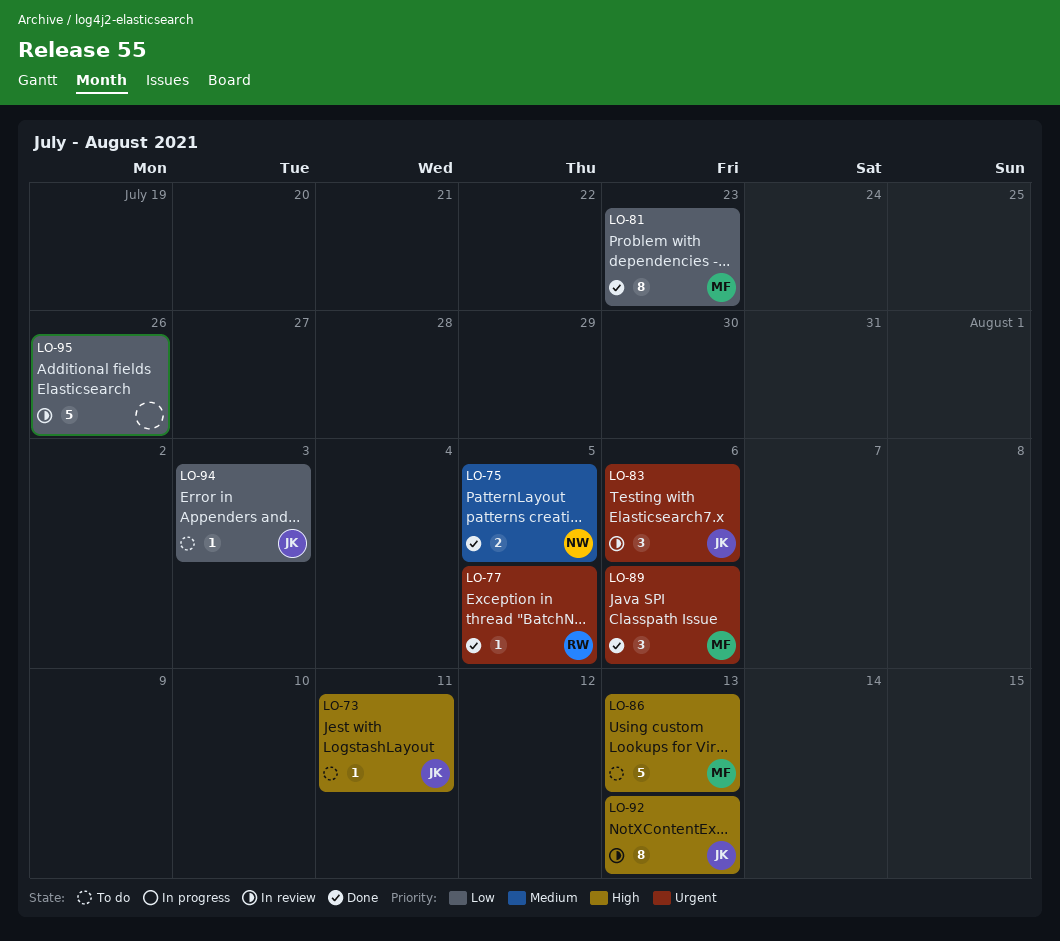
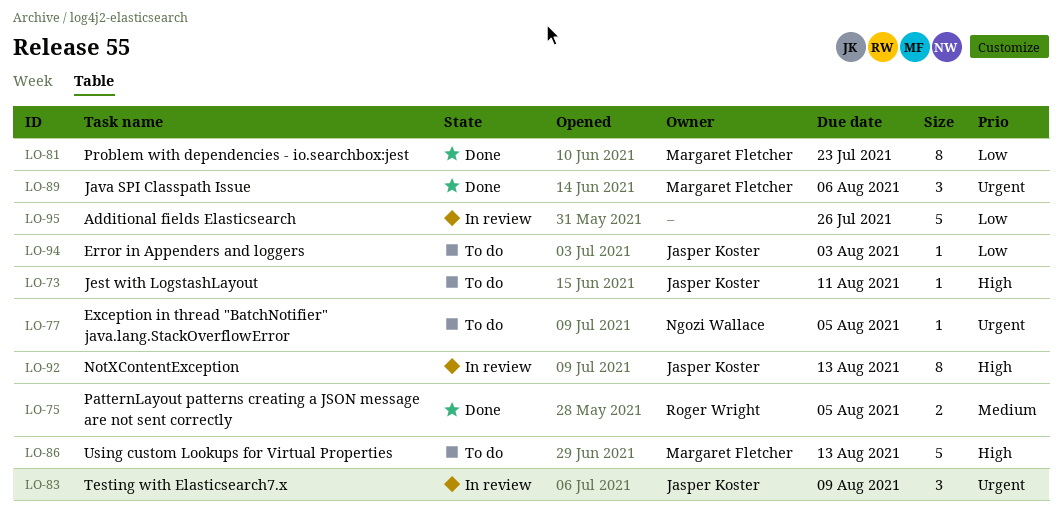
LO-75, owner: Ngozi Wallace -> Roger Wright
LO-77, status: Done -> To do
LO-77, owner: Roger Wright -> Ngozi Wallace
LO-83, due: Aug 6 -> Aug 9

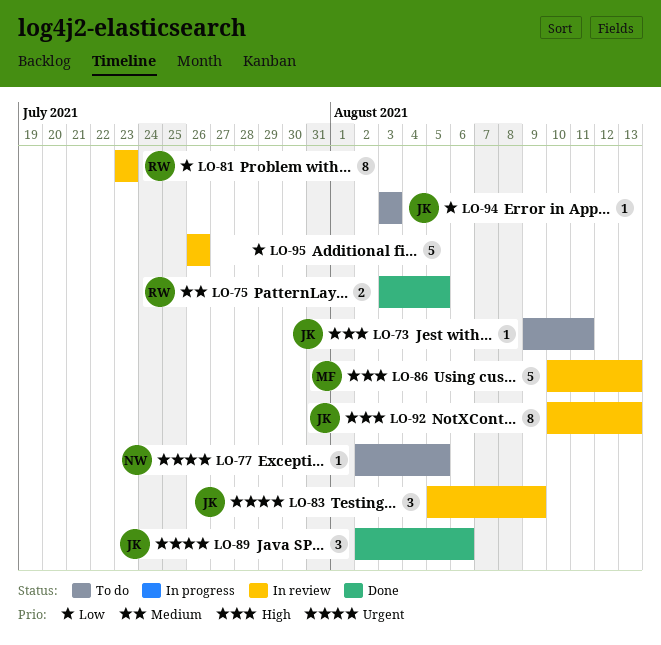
LO-81, status: Done -> In review
LO-81, owner: Margaret Fletcher -> Roger Wright
LO-86, status: To do -> In review
LO-89, owner: Margaret Fletcher -> Jasper Koster

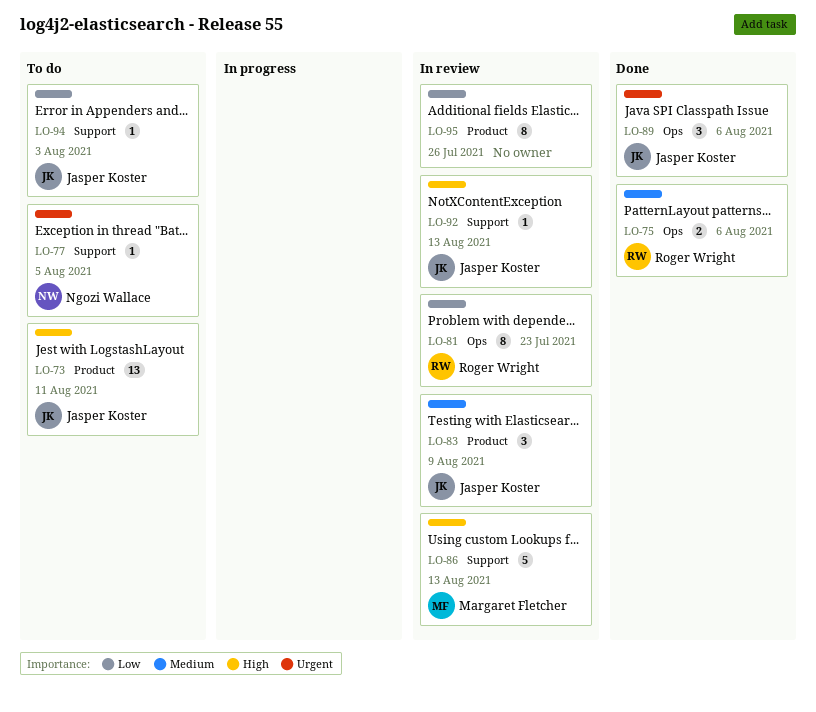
LO-73, estimate: 1 -> 13
LO-75, due: Aug 5 -> Aug 6
LO-83, priority: Urgent -> Medium
LO-92, estimate: 8 -> 1
LO-95, estimate: 5 -> 8

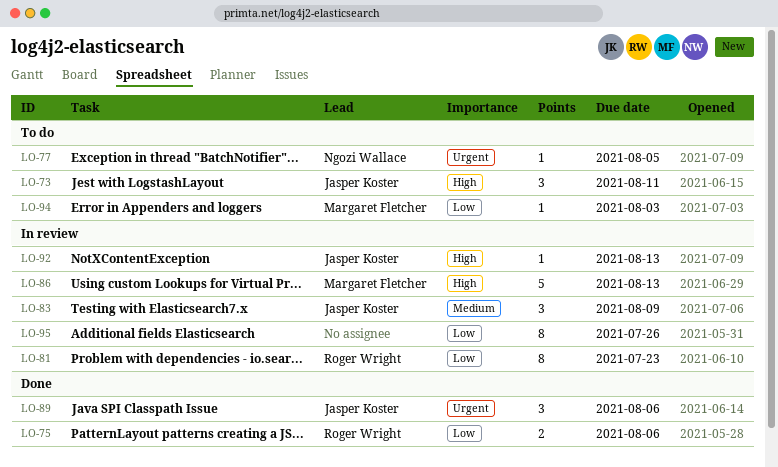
LO-73, estimate: 13 -> 3
LO-75, priority: Medium -> Low
LO-94, owner: Jasper Koster -> Margaret Fletcher

